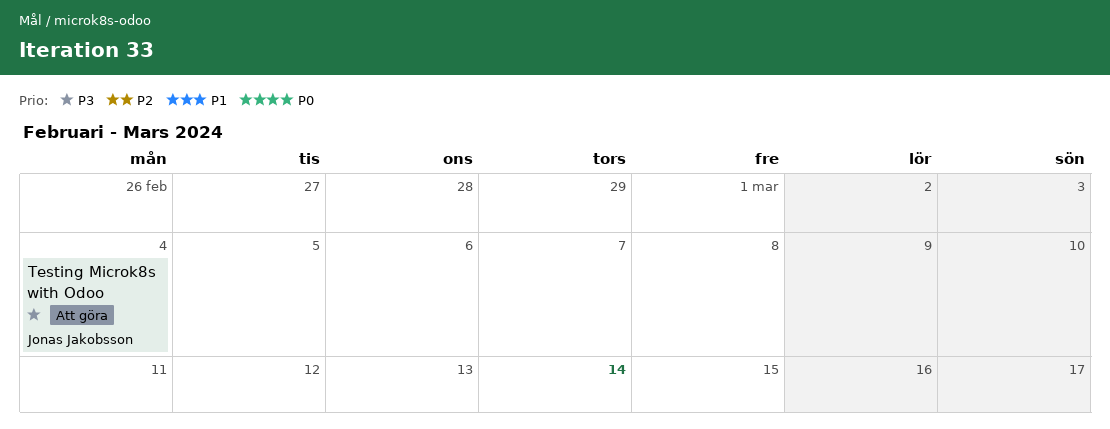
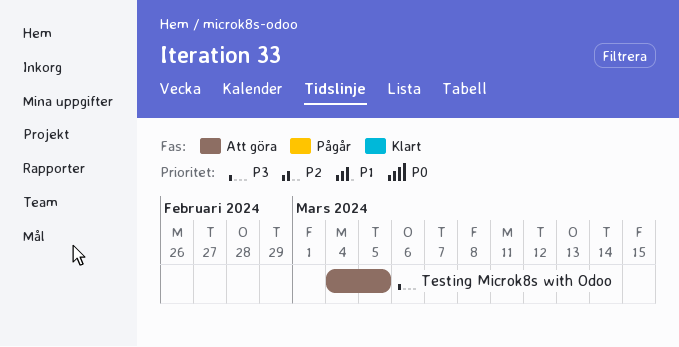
Testing Microk8s with Odoo, due: Mar 4 -> Mar 5

